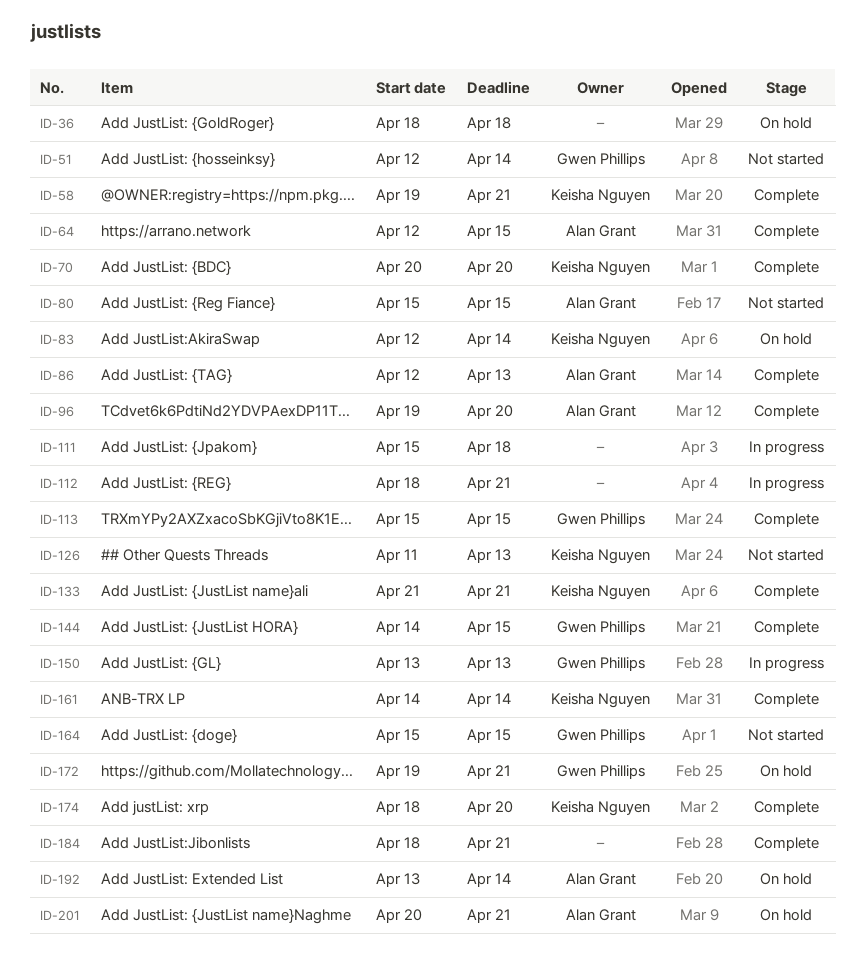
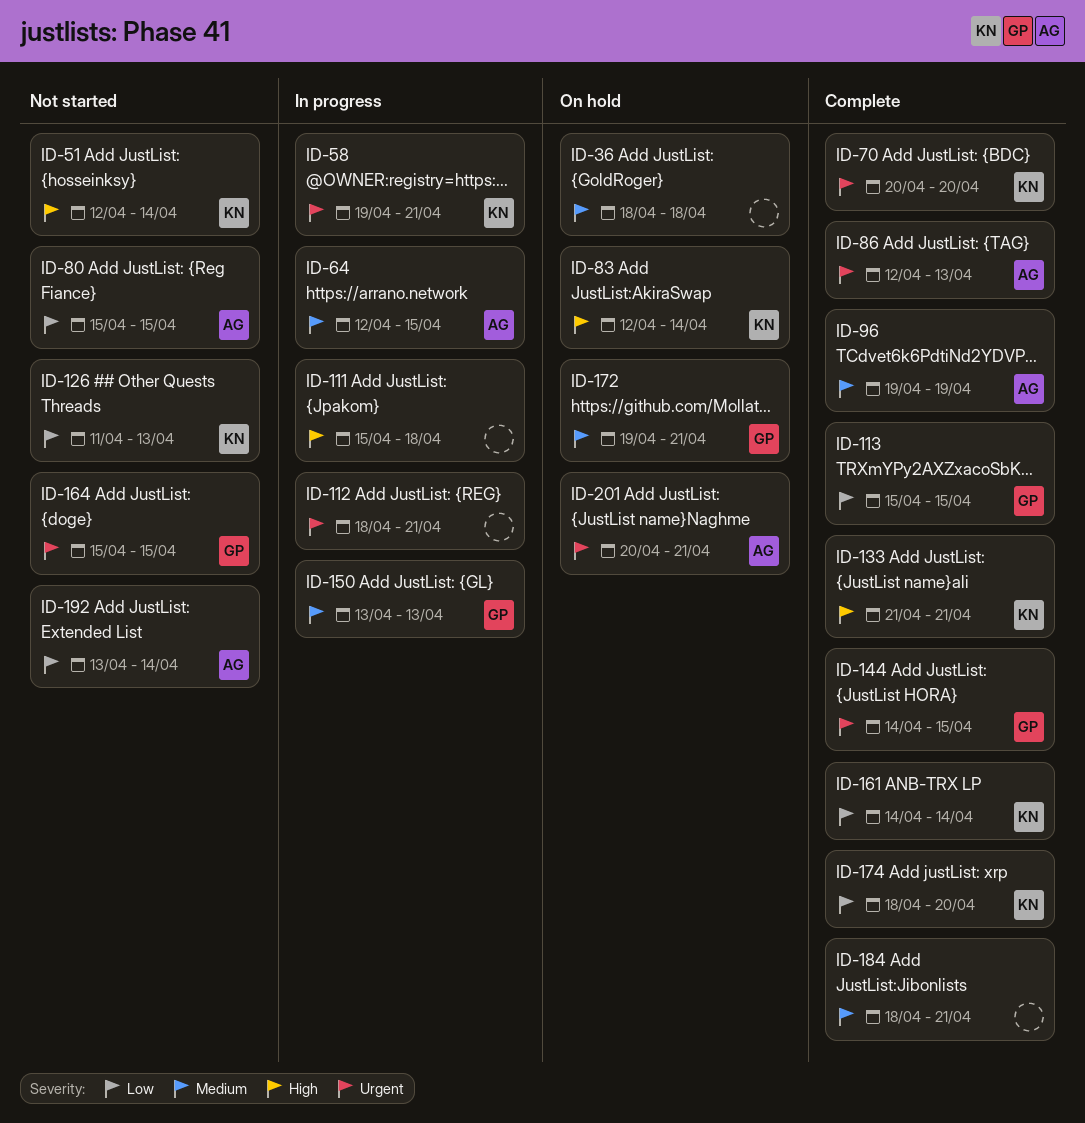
ID-51, owner: Gwen Phillips -> Keisha Nguyen
ID-58, status: Complete -> In progress
ID-64, status: Complete -> In progress
ID-96, due: Apr 20 -> Apr 19
ID-192, status: On hold -> Not started

